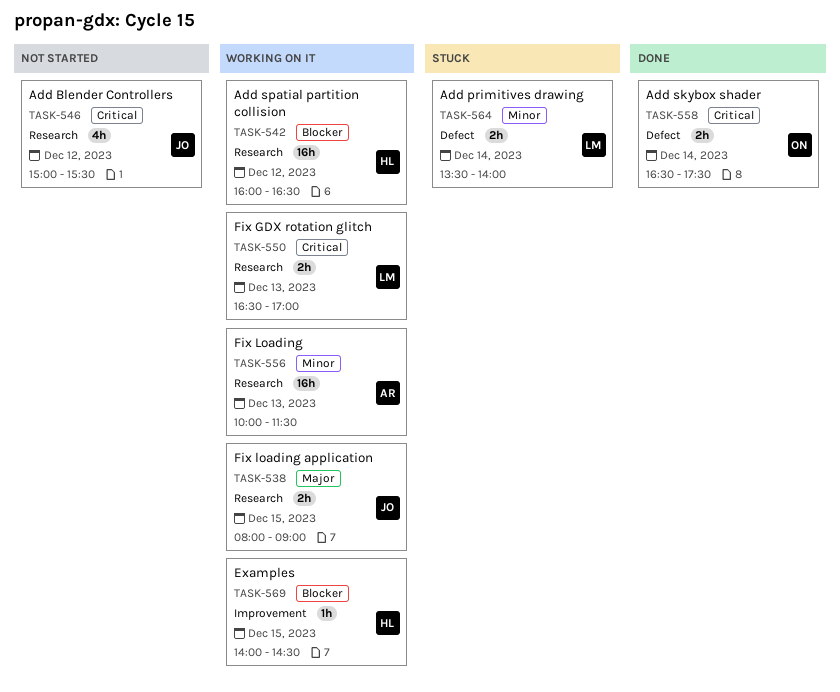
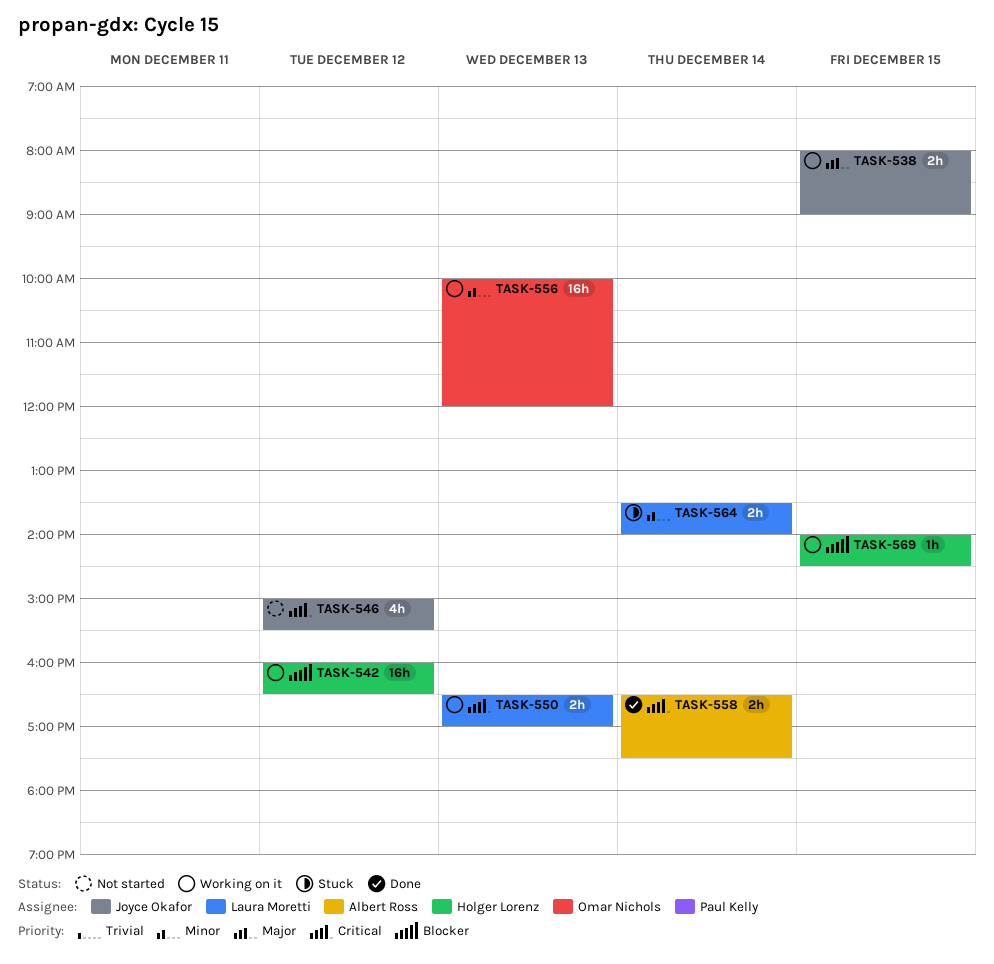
TASK-556, owner: Albert Ross -> Omar Nichols
TASK-556, ends: 11:30 -> 12:00
TASK-558, owner: Omar Nichols -> Albert Ross

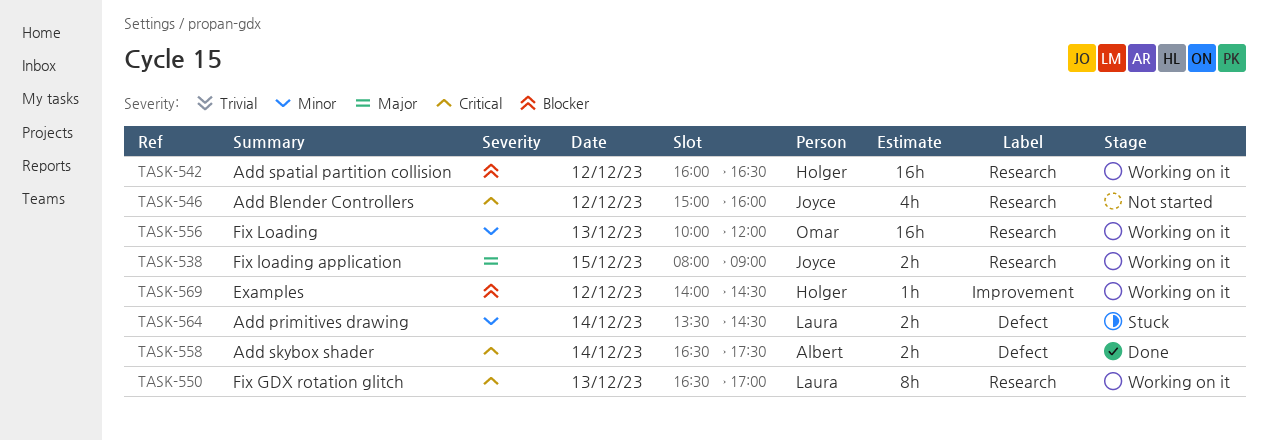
TASK-546, ends: 15:30 -> 16:00
TASK-550, estimate: 2h -> 8h
TASK-564, ends: 14:00 -> 14:30
TASK-569, day: Dec 15 -> Dec 12

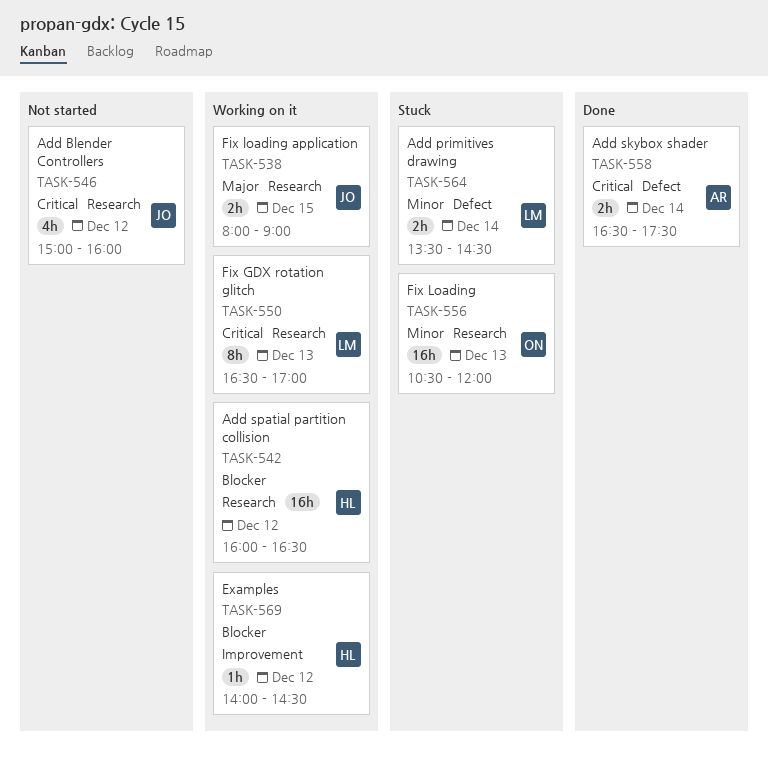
TASK-556, status: Working on it -> Stuck
TASK-556, begins: 10:00 -> 10:30

